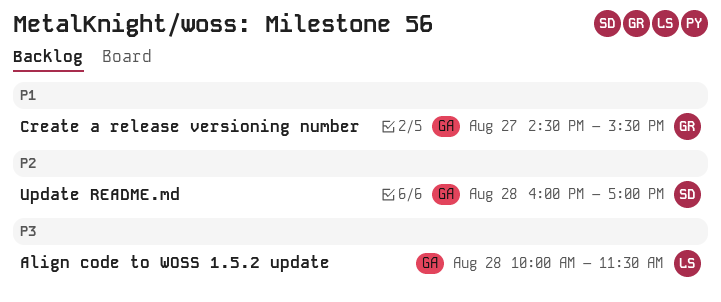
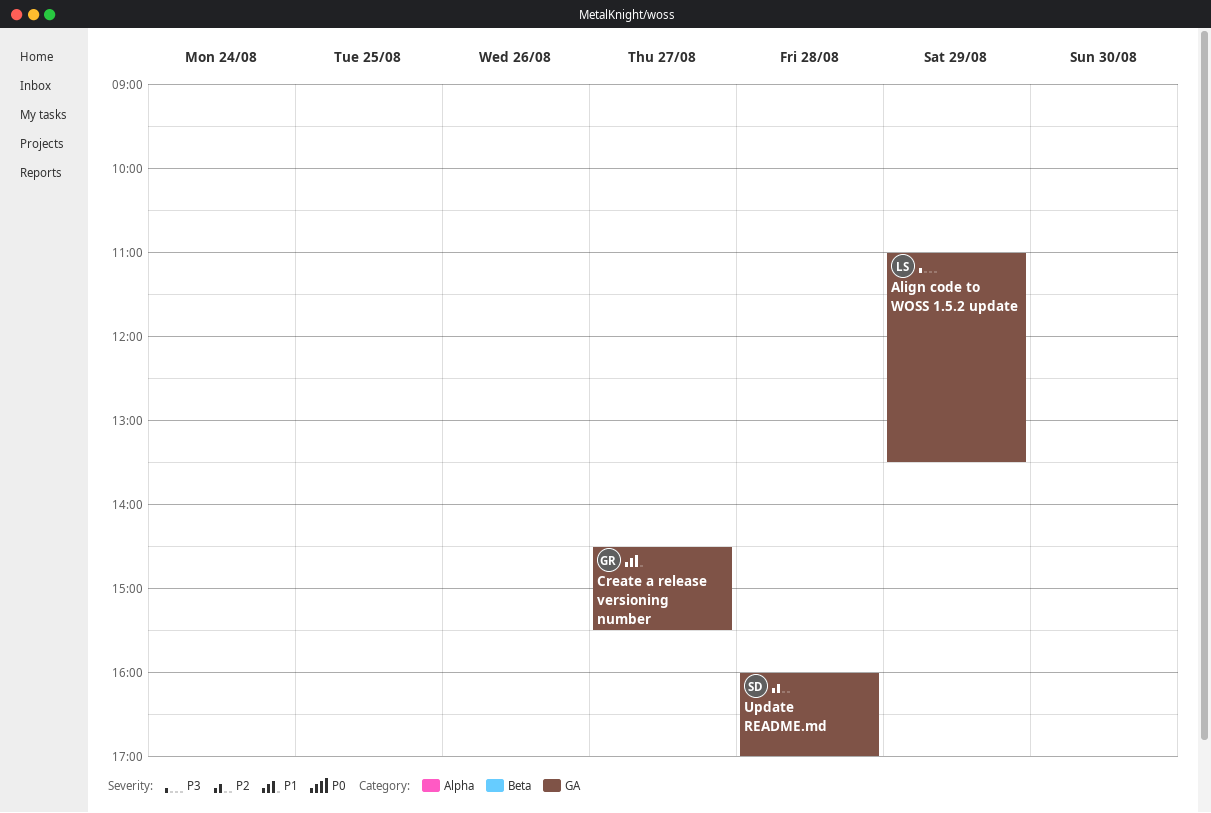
Align code to WOSS 1.5.2 update, day: Aug 28 -> Aug 29
Align code to WOSS 1.5.2 update, begins: 10:00 -> 11:00
Align code to WOSS 1.5.2 update, ends: 11:30 -> 13:30

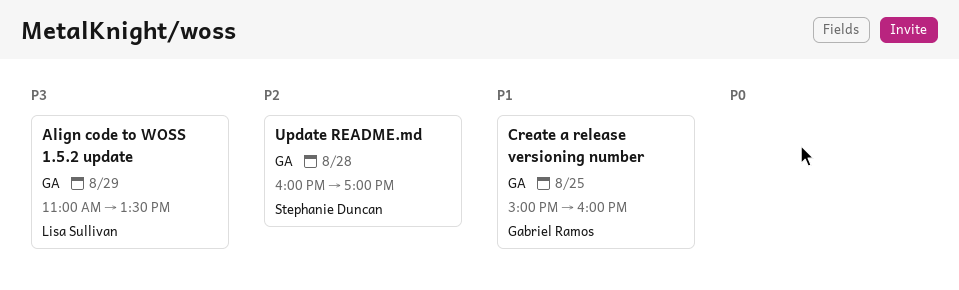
Create a release versioning number, day: Aug 27 -> Aug 25
Create a release versioning number, begins: 14:30 -> 15:00
Create a release versioning number, ends: 15:30 -> 16:00

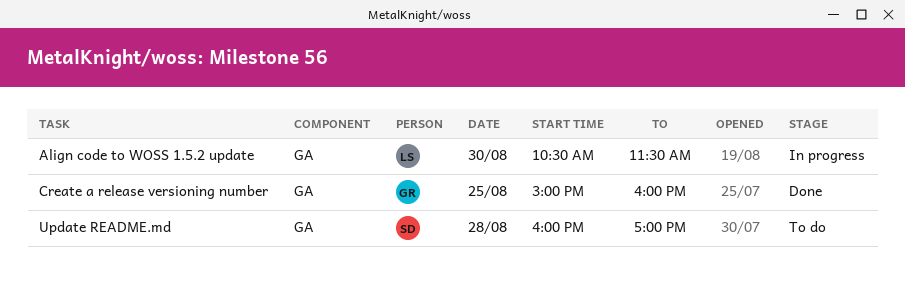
Align code to WOSS 1.5.2 update, day: Aug 29 -> Aug 30
Align code to WOSS 1.5.2 update, begins: 11:00 -> 10:30
Align code to WOSS 1.5.2 update, ends: 13:30 -> 11:30

